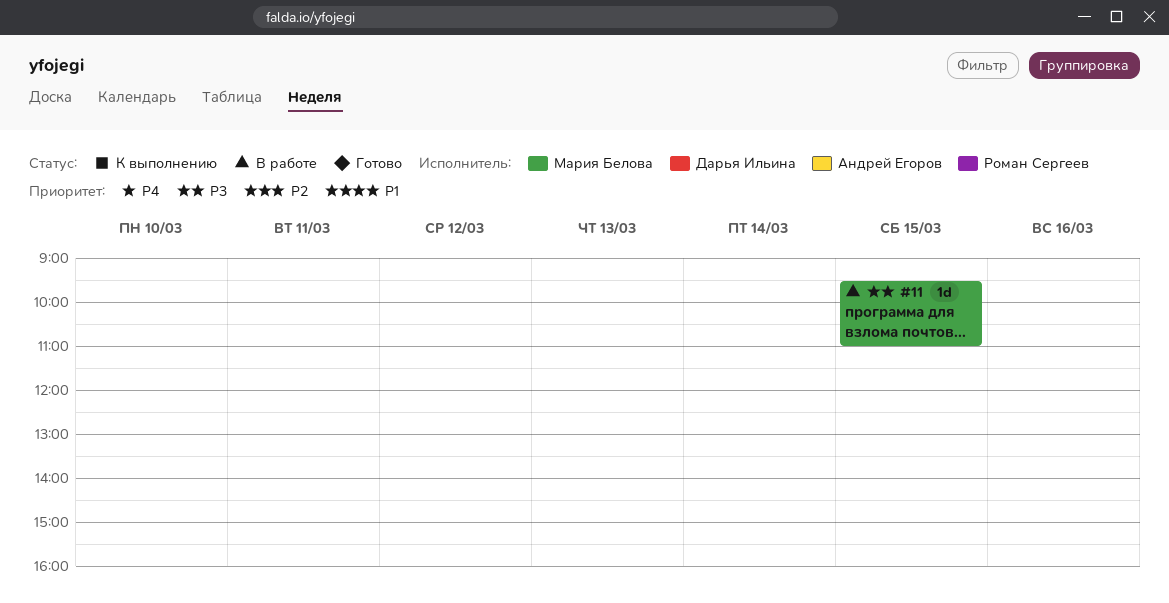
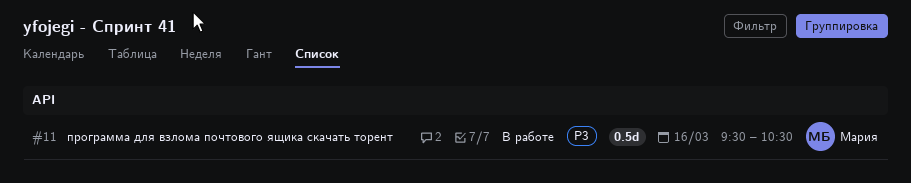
#11, estimate: 1d -> 0.5d
#11, day: Mar 15 -> Mar 16
#11, ends: 11:00 -> 10:30

